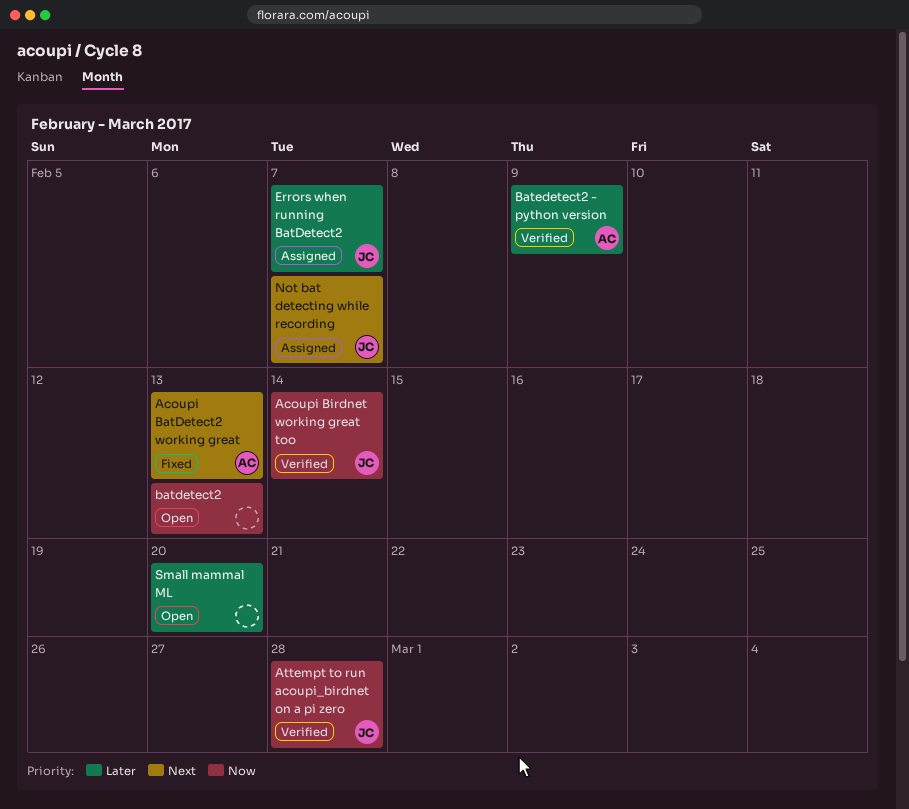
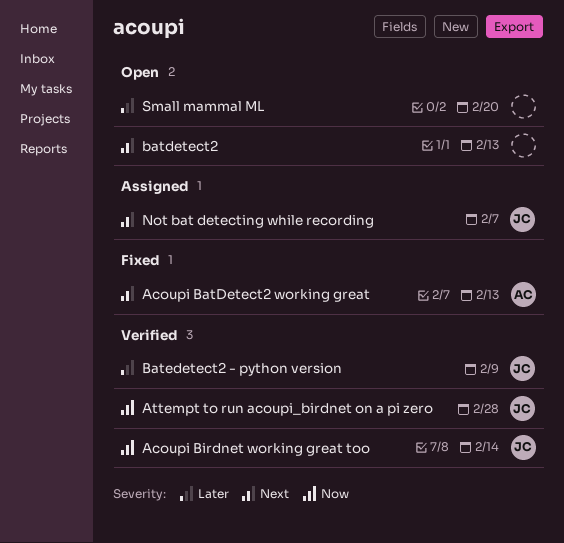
batdetect2, priority: Now -> Next
Batedetect2 - python version, owner: AC -> JC
Errors when running BatDetect2: present -> none

